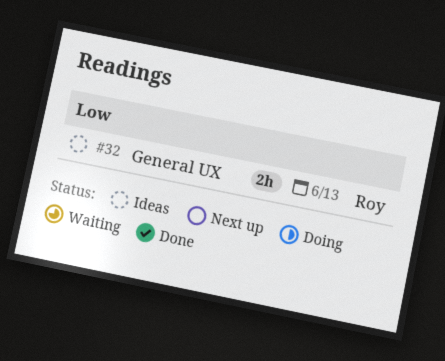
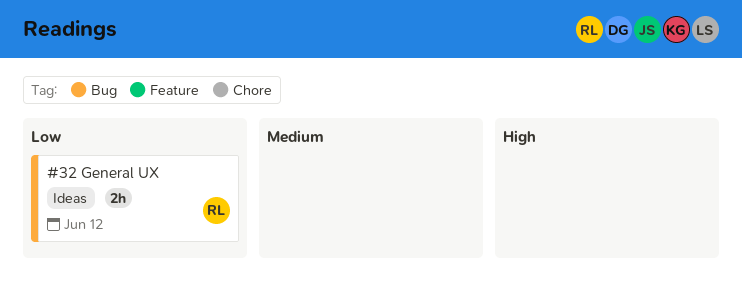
#32, due: Jun 13 -> Jun 12

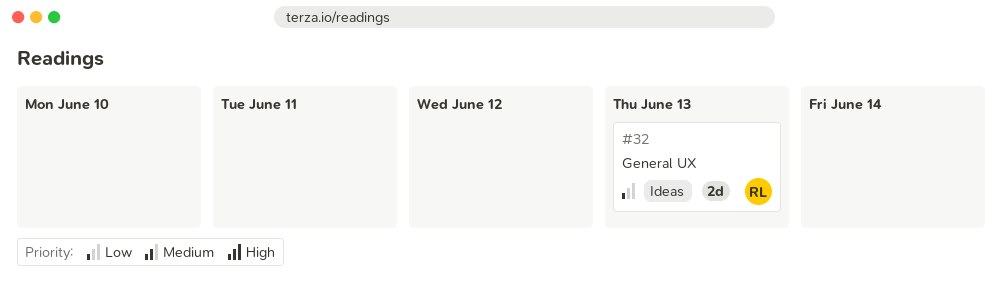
#32, estimate: 2h -> 2d
#32, due: Jun 12 -> Jun 13

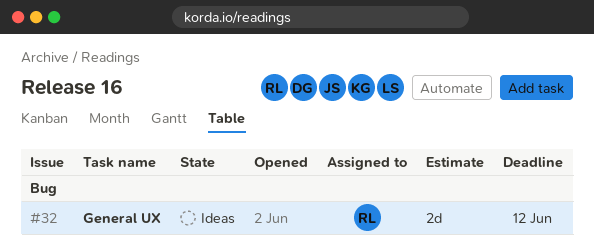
#32, due: Jun 13 -> Jun 12

